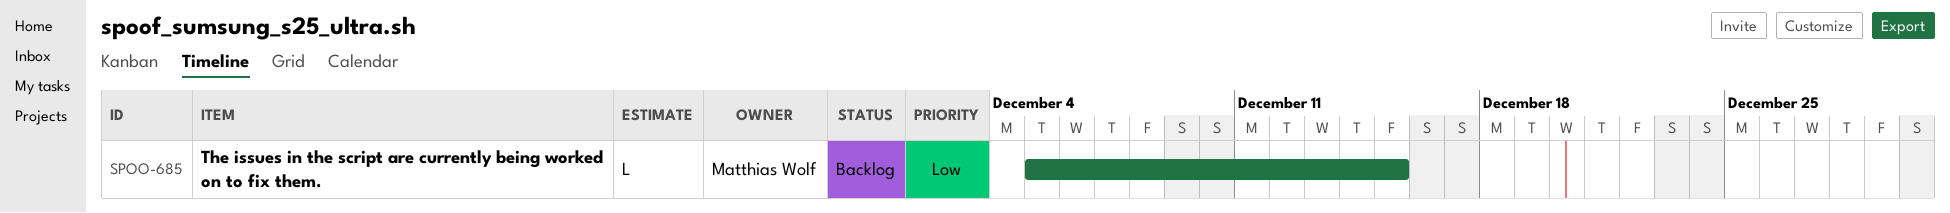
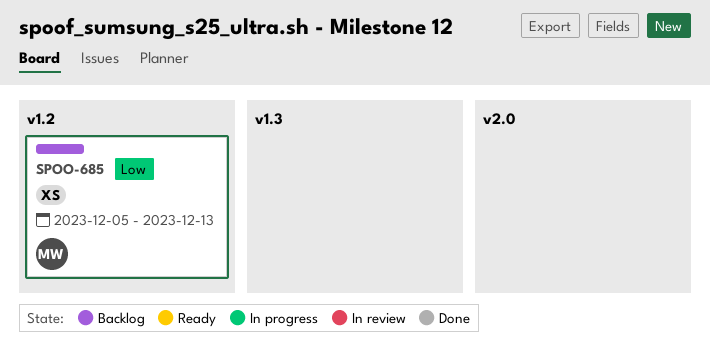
SPOO-685, estimate: L -> XS
SPOO-685, due: Dec 15 -> Dec 13

